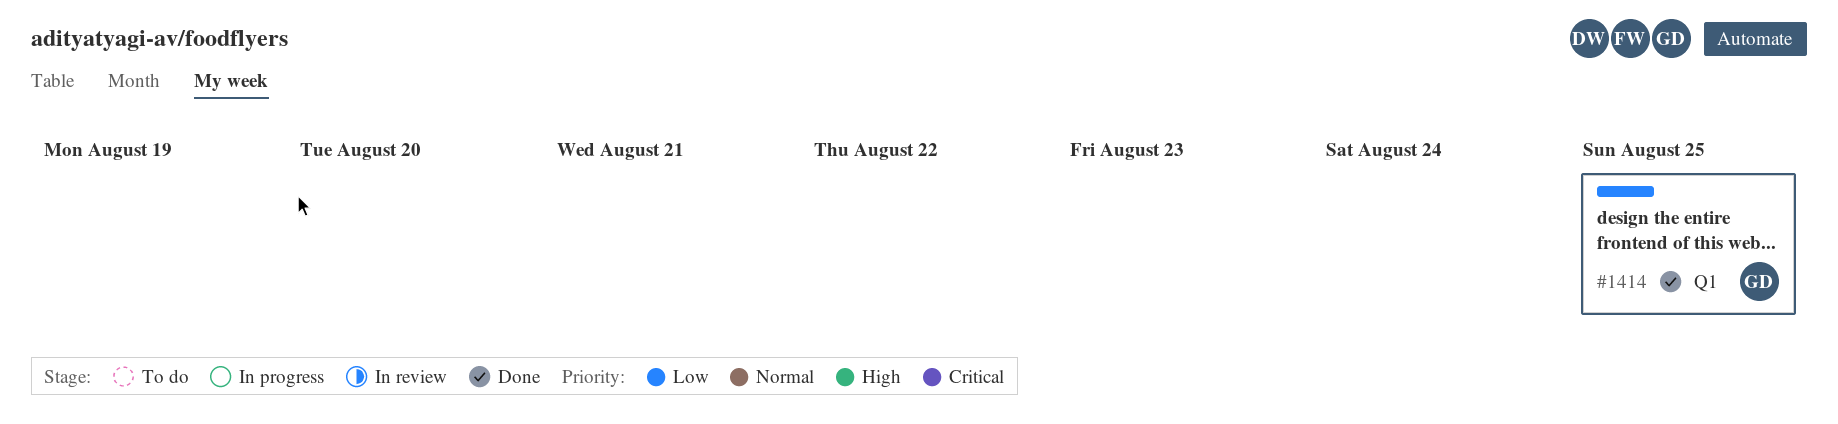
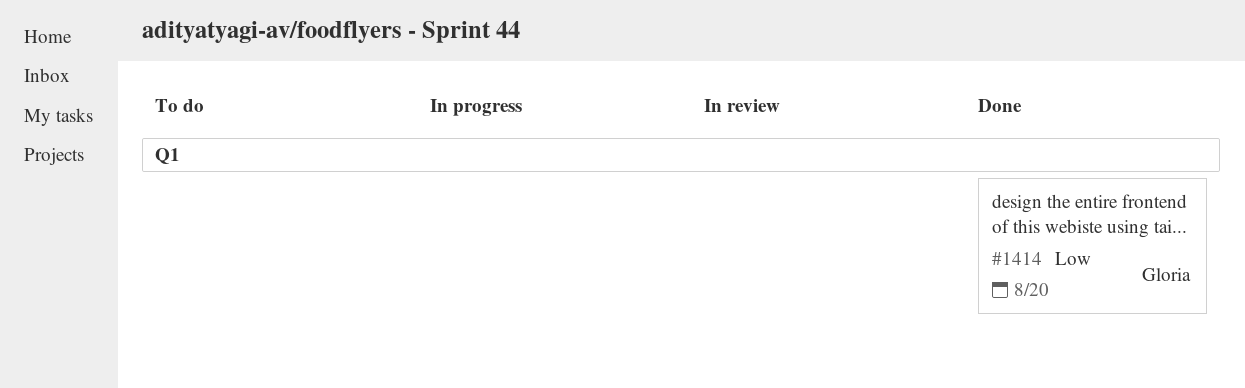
#1414, due: Aug 25 -> Aug 20

